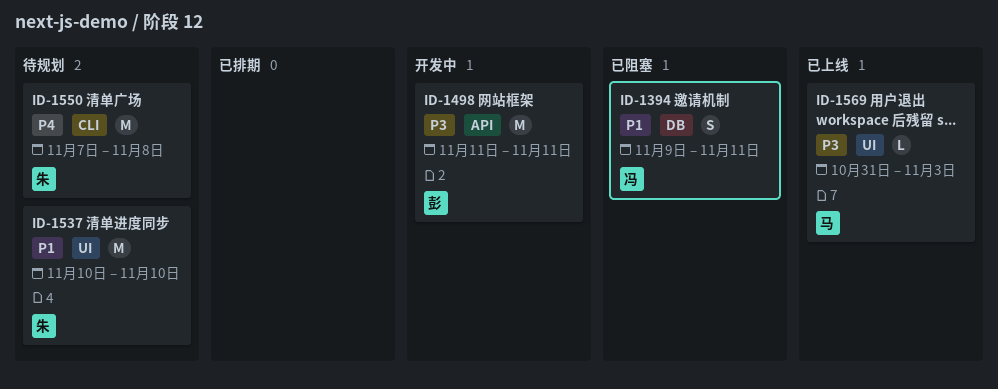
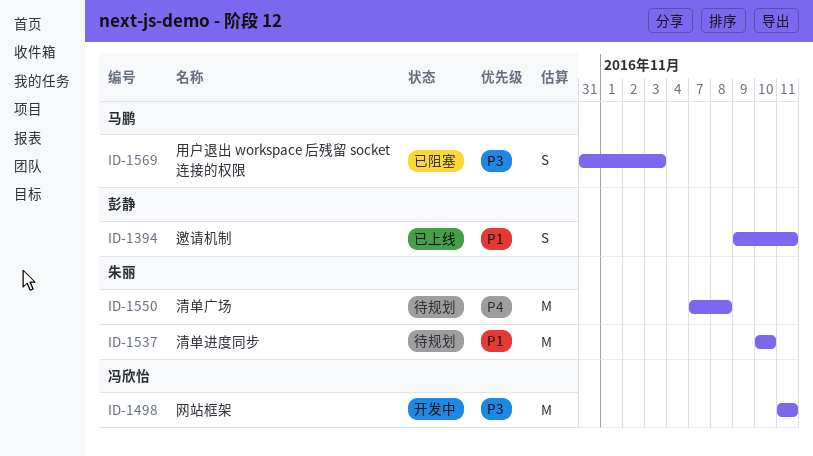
ID-1394, status: 已阻塞 -> 已上线
ID-1394, owner: 冯欣怡 -> 彭静
ID-1498, owner: 彭静 -> 冯欣怡
ID-1569, status: 已上线 -> 已阻塞
ID-1569, estimate: L -> S

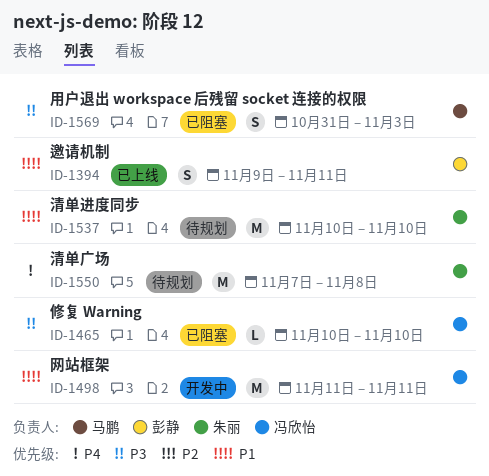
ID-1465: none -> present
ID-1498, priority: P3 -> P1

